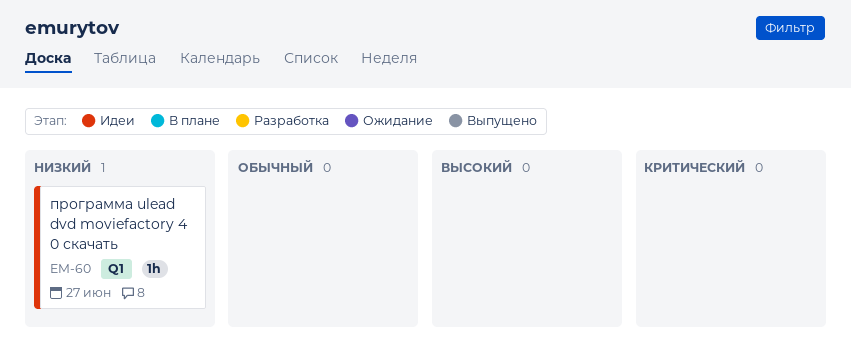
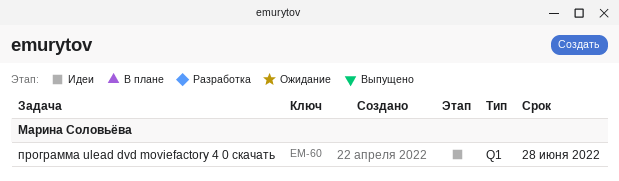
EM-60, due: Jun 27 -> Jun 28

